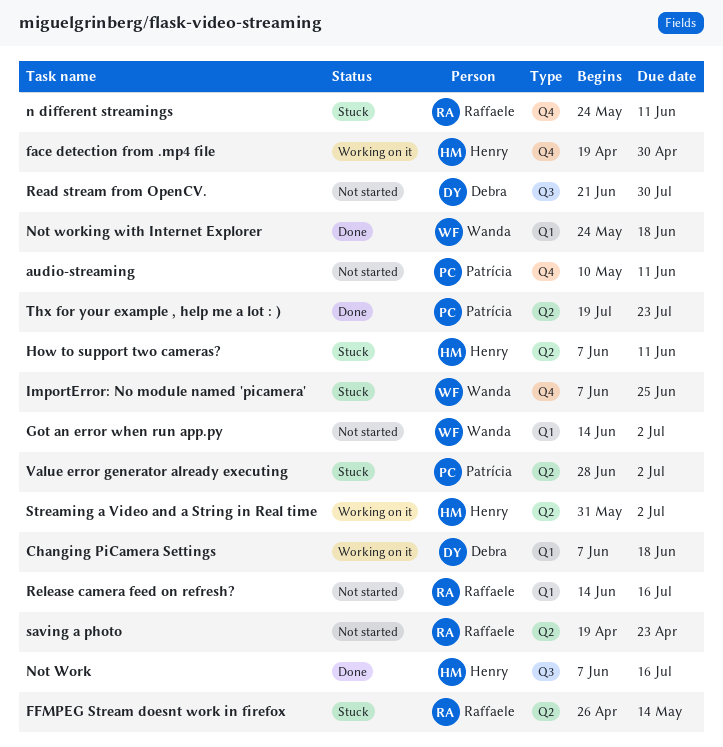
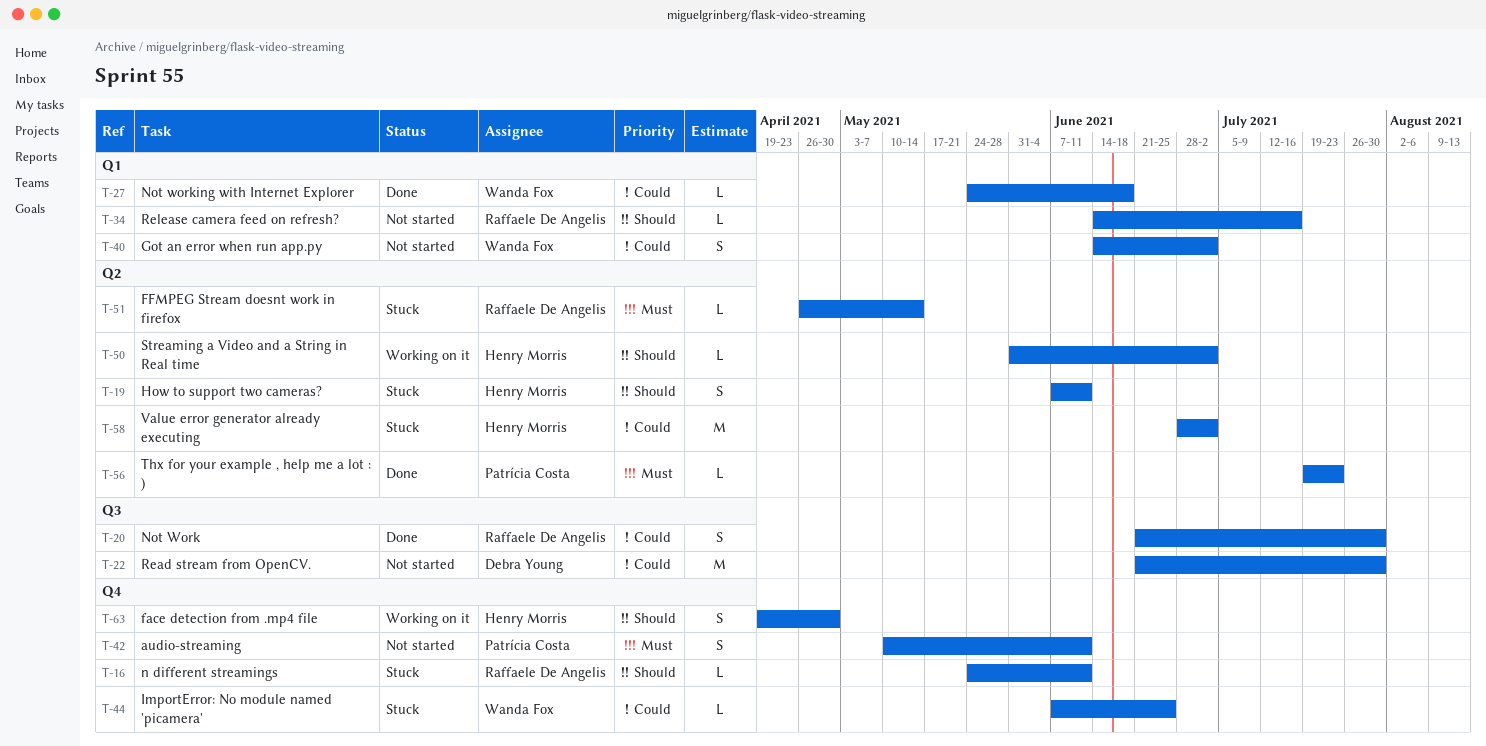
Changing PiCamera Settings: present -> none
Not Work, owner: Henry Morris -> Raffaele De Angelis
Not Work, start: Jun 7 -> Jun 21
Not Work, due: Jul 16 -> Jul 30
saving a photo: present -> none
Value error generator already executing, owner: Patrícia Costa -> Henry Morris

